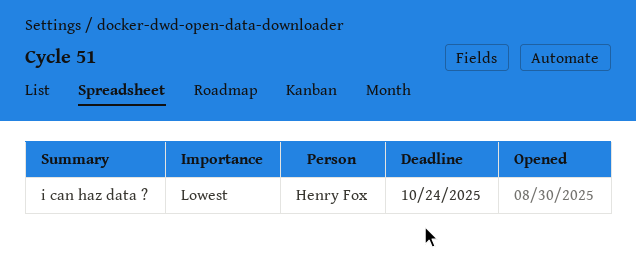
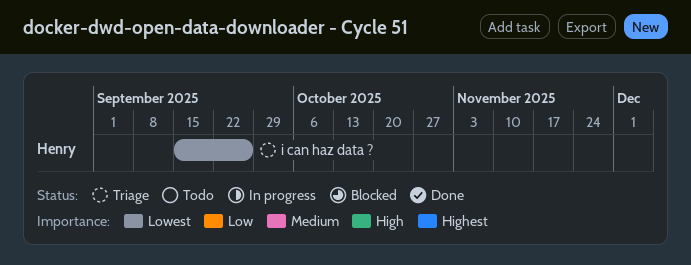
i can haz data ?, due: Oct 24 -> Sep 26

